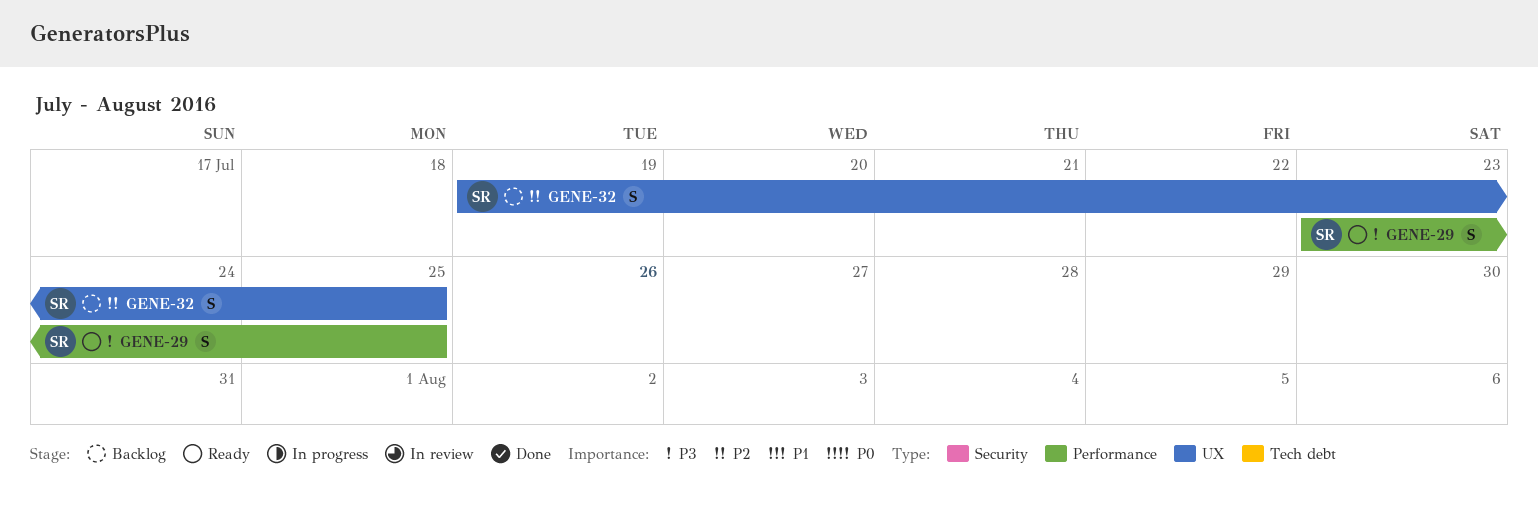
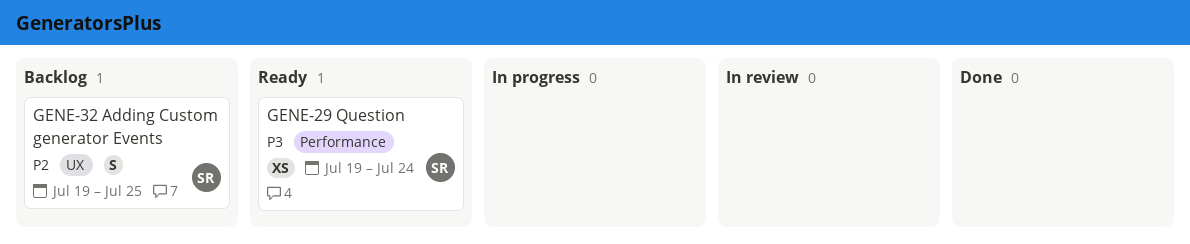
GENE-29, estimate: S -> XS
GENE-29, start: Jul 23 -> Jul 19
GENE-29, due: Jul 25 -> Jul 24

